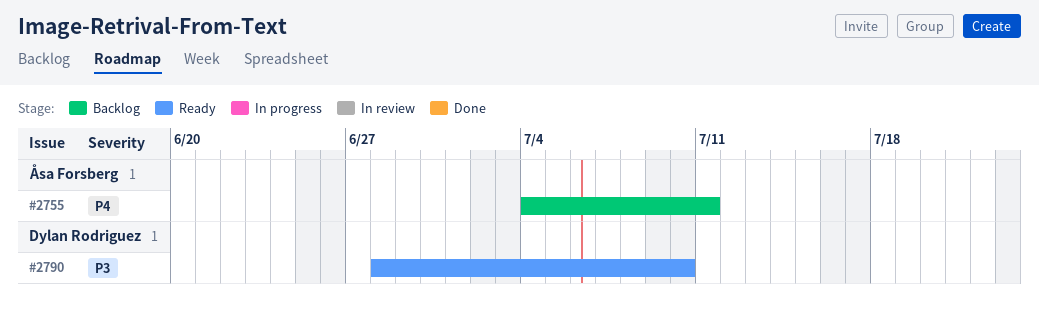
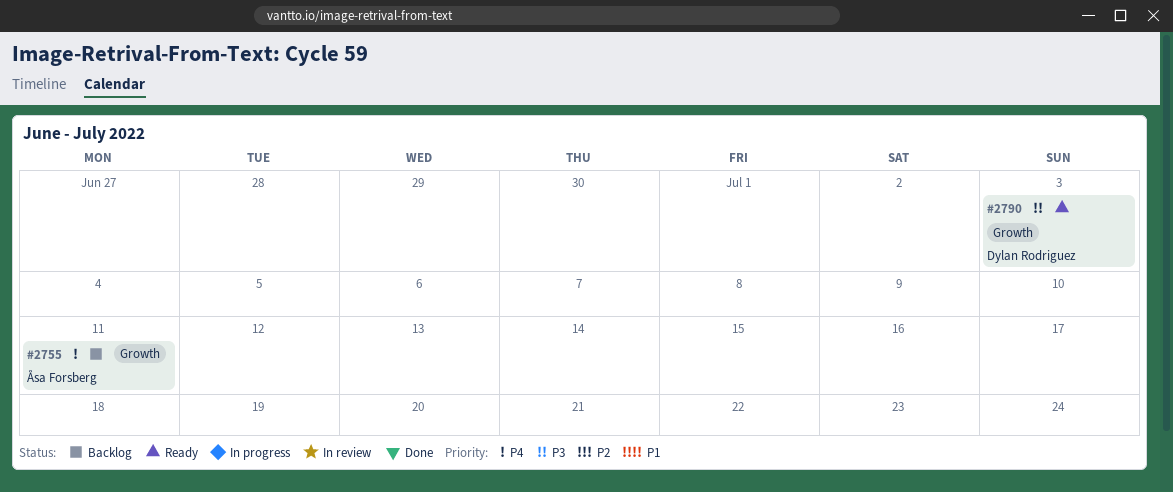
#2790, due: Jul 10 -> Jul 3

